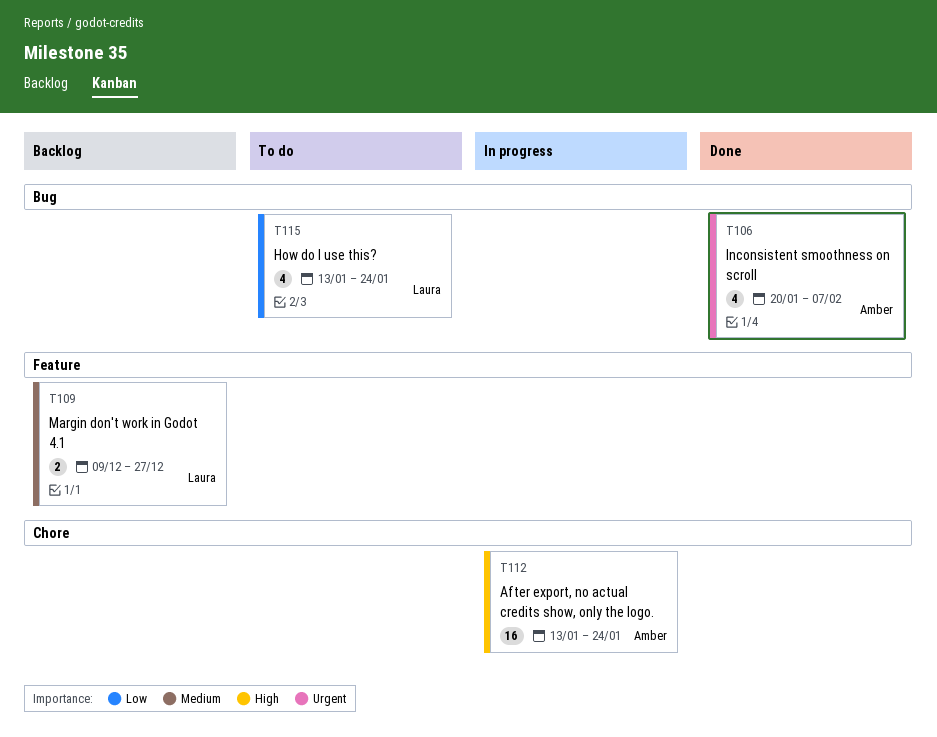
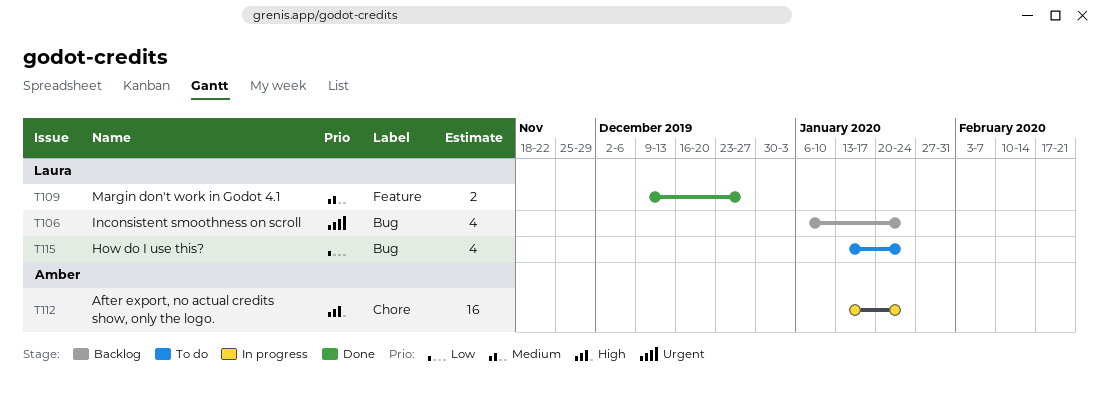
T106, status: Done -> Backlog
T106, owner: Amber -> Laura
T106, start: Jan 20 -> Jan 6
T106, due: Feb 7 -> Jan 24
T109, status: Backlog -> Done

